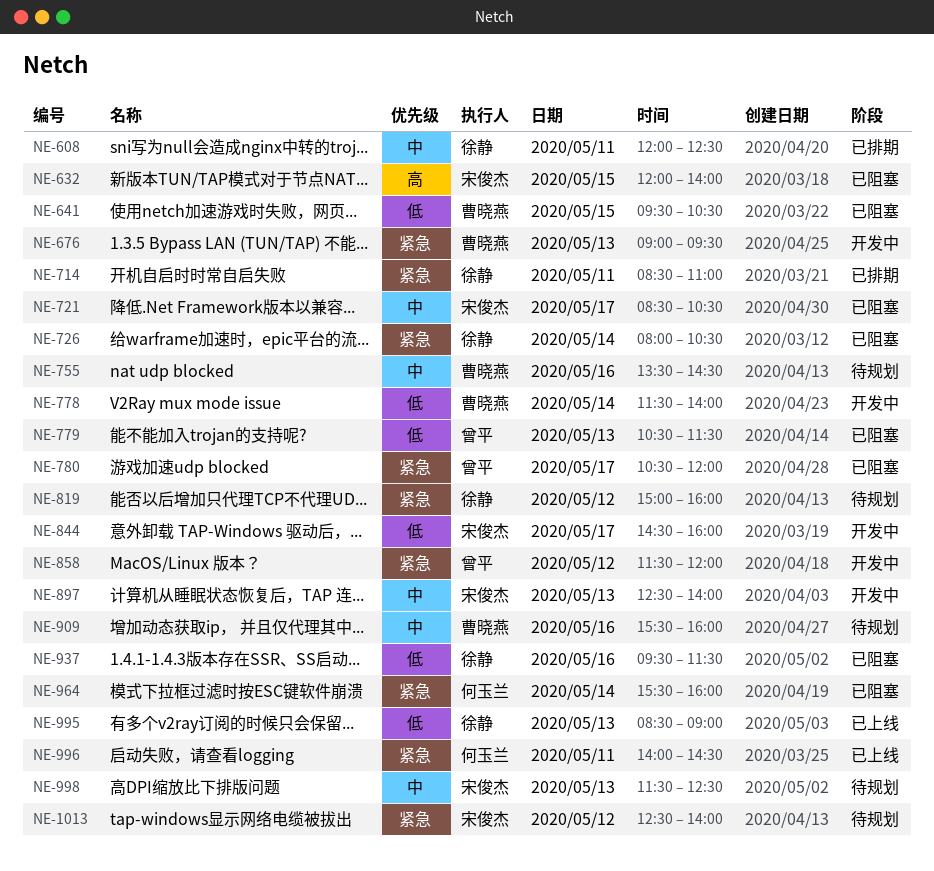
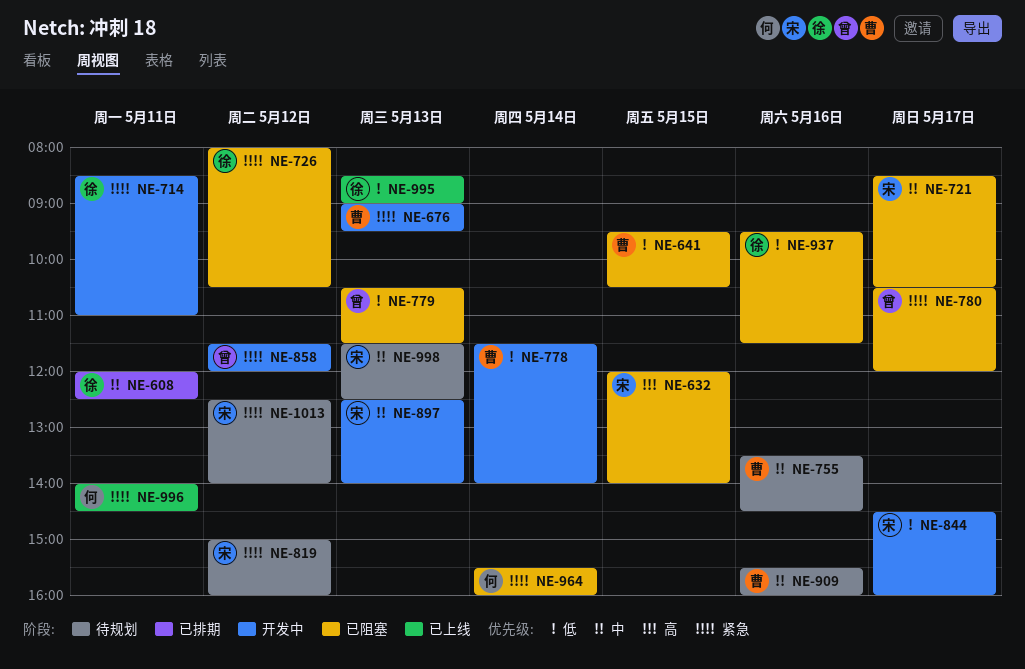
NE-714, status: 已排期 -> 开发中
NE-726, day: May 14 -> May 12
NE-819, owner: 徐静 -> 宋俊杰

